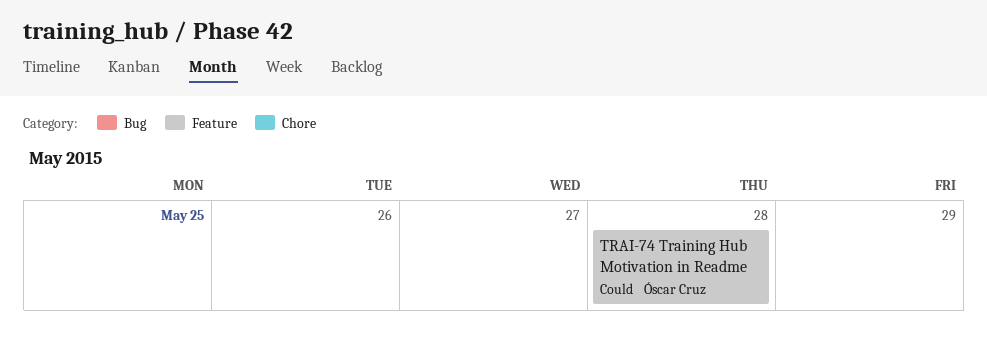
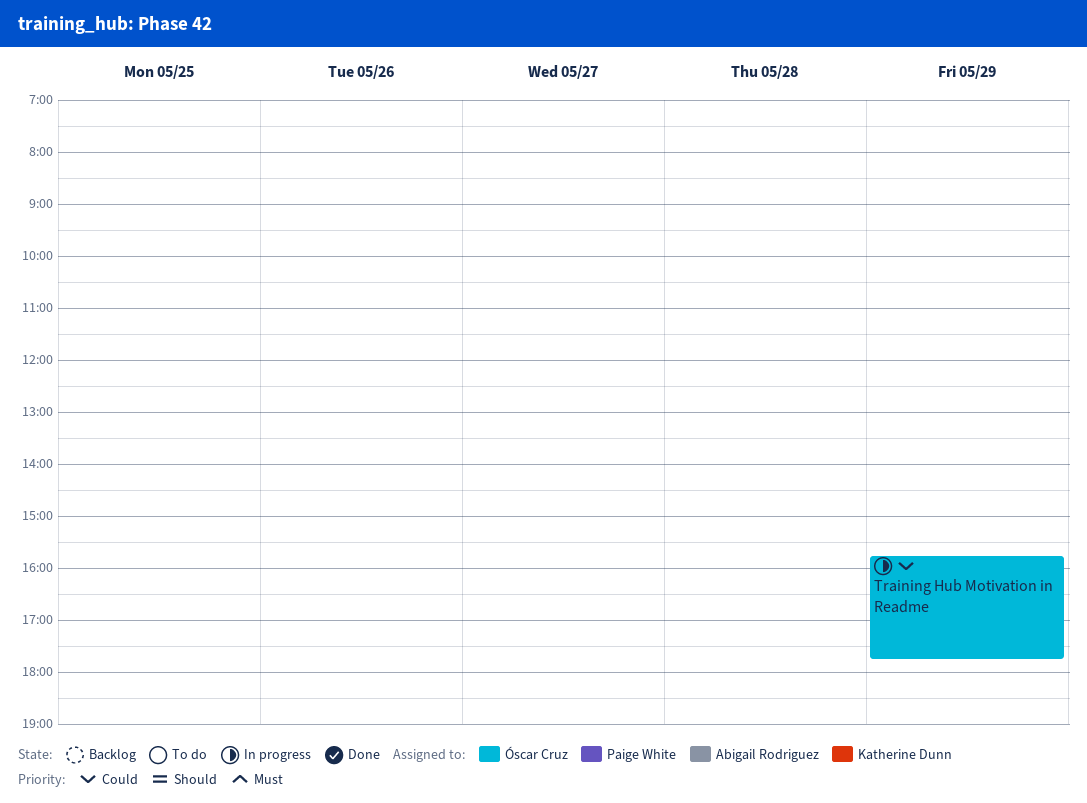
Training Hub Motivation in Readme, day: May 28 -> May 29

